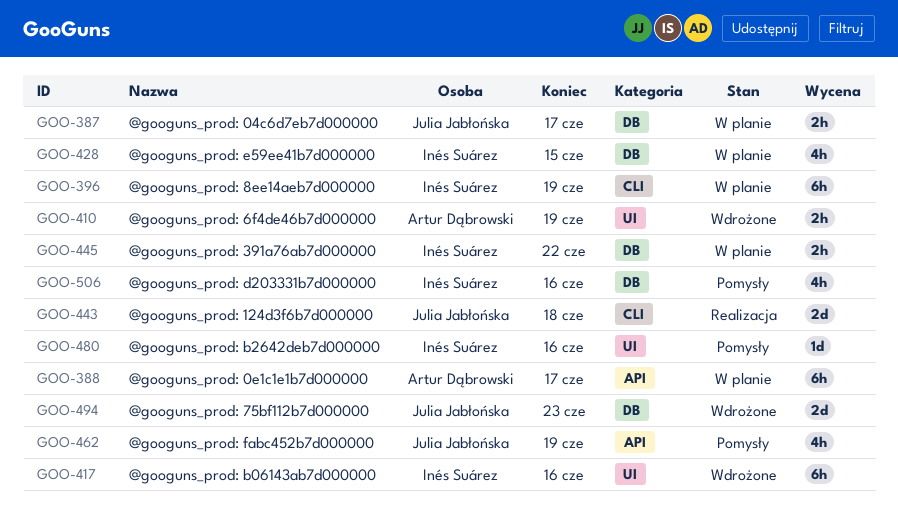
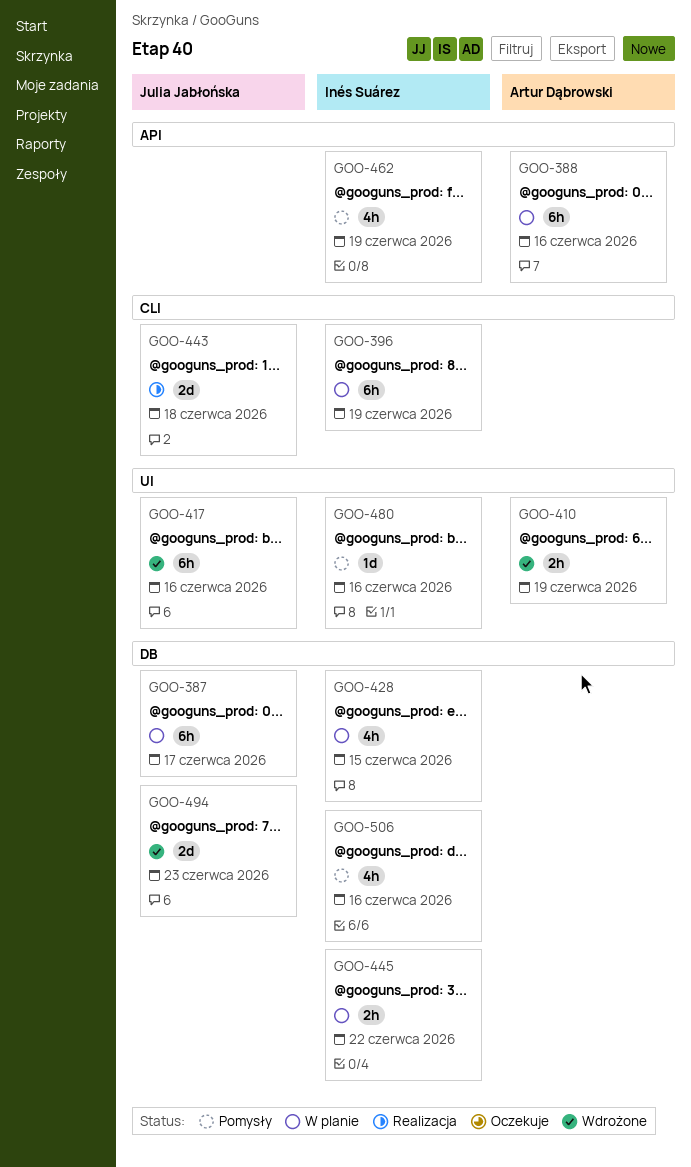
GOO-387, estimate: 2h -> 6h
GOO-388, due: Jun 17 -> Jun 16
GOO-417, owner: Inés Suárez -> Julia Jabłońska
GOO-462, owner: Julia Jabłońska -> Inés Suárez

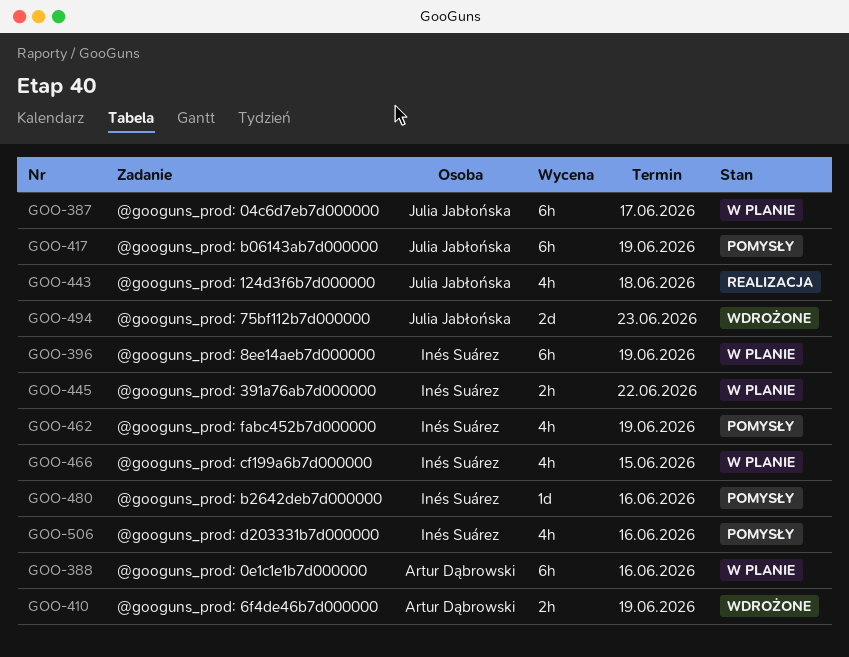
GOO-417, status: Wdrożone -> Pomysły
GOO-417, due: Jun 16 -> Jun 19
GOO-428: present -> none
GOO-443, estimate: 2d -> 4h
GOO-466: none -> present

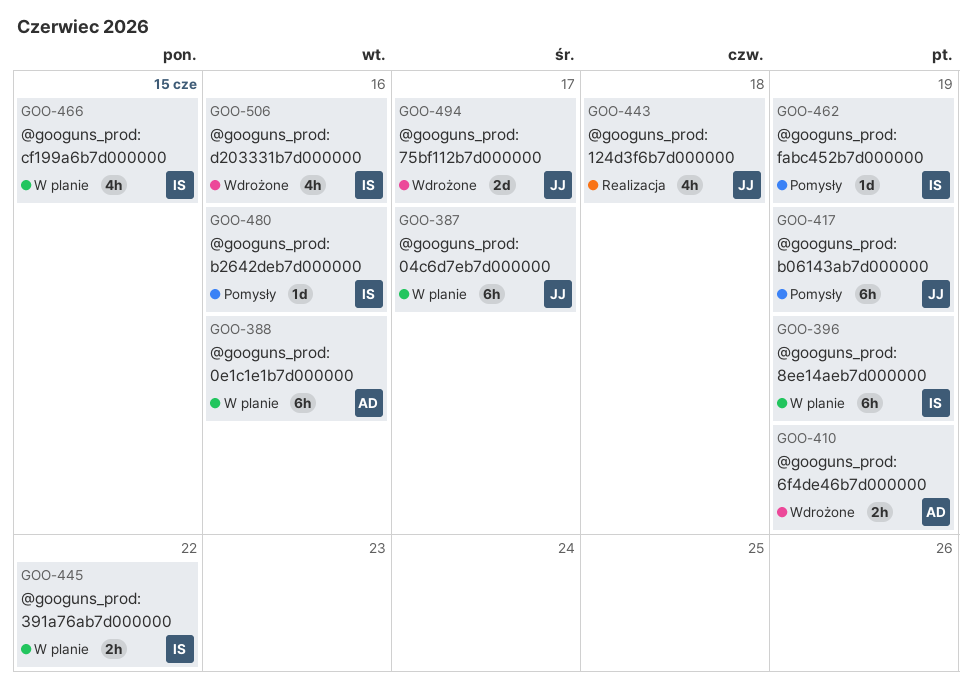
GOO-462, estimate: 4h -> 1d
GOO-494, due: Jun 23 -> Jun 17
GOO-506, status: Pomysły -> Wdrożone

